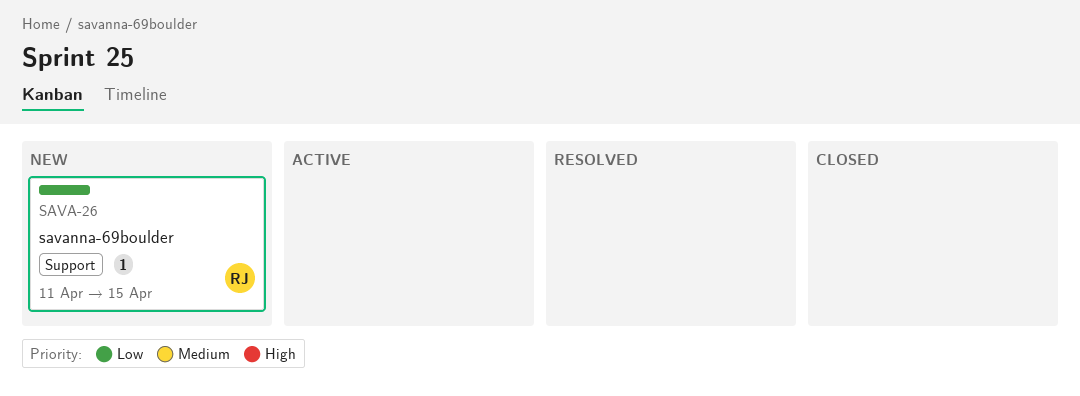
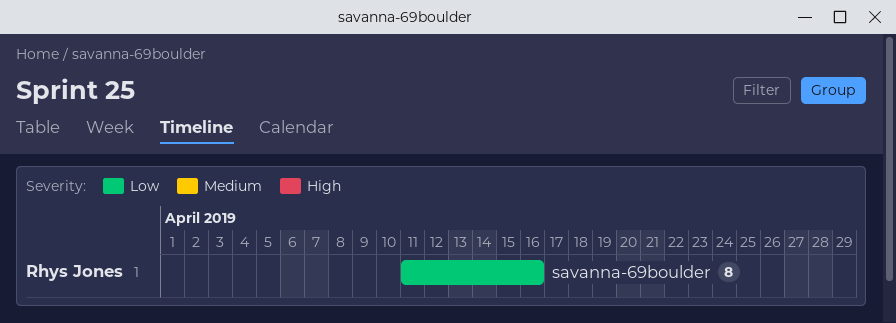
savanna-69boulder, estimate: 1 -> 8
savanna-69boulder, due: Apr 15 -> Apr 16

